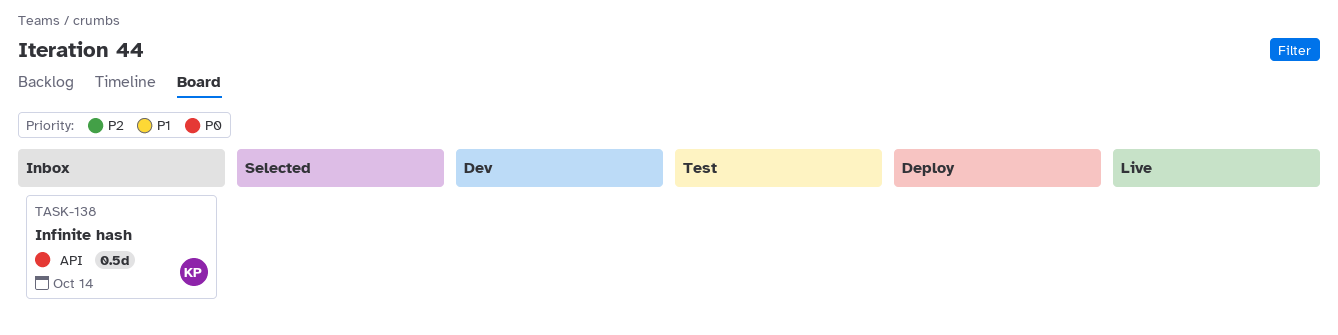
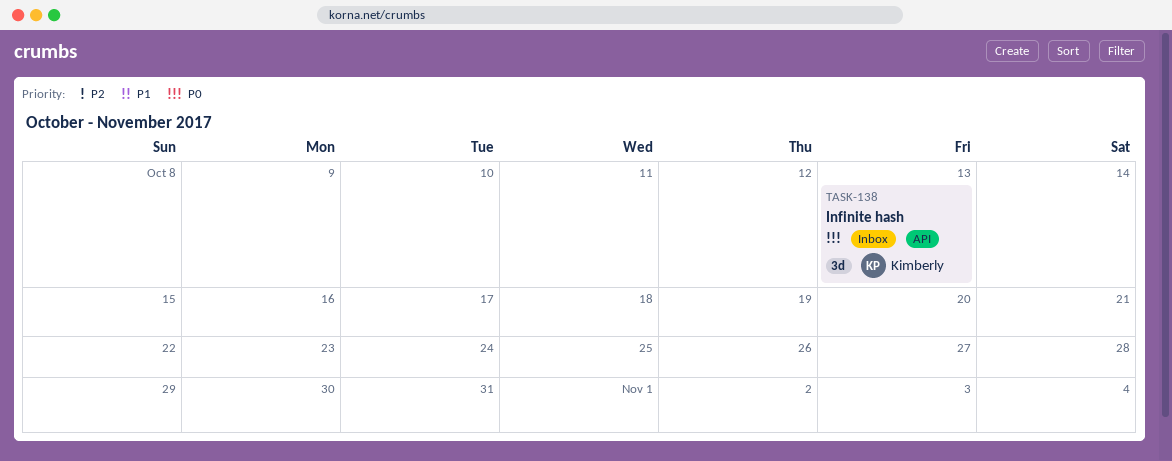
TASK-138, estimate: 0.5d -> 3d
TASK-138, due: Oct 14 -> Oct 13

